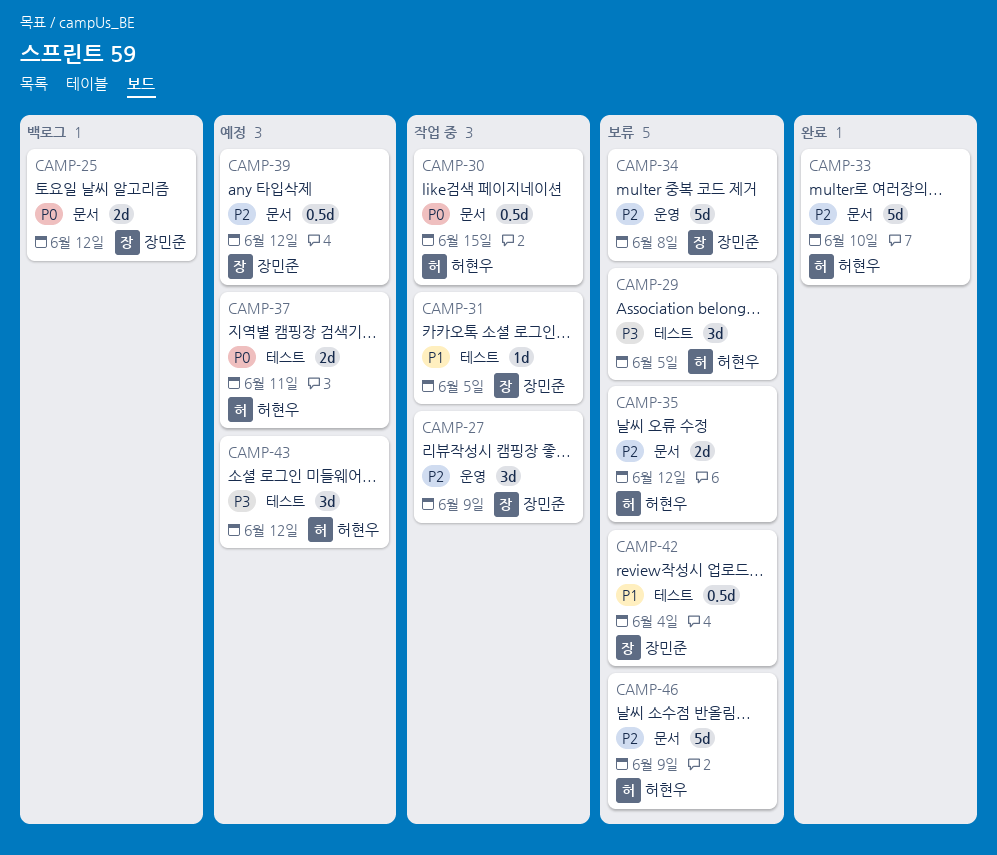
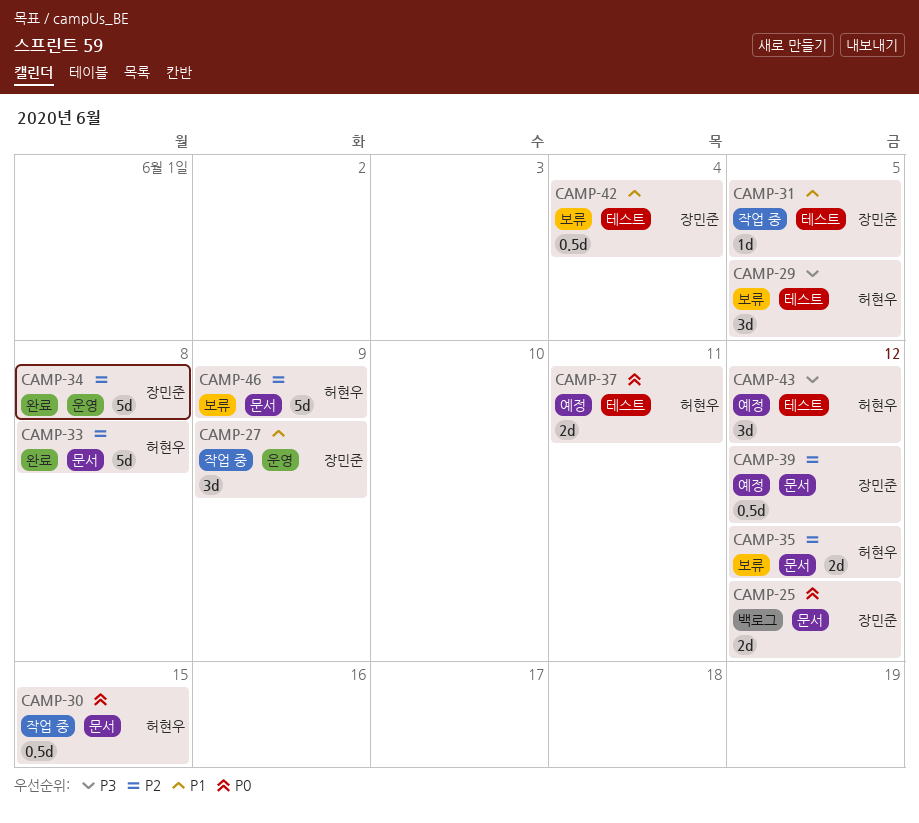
CAMP-27, priority: P2 -> P1
CAMP-33, due: Jun 10 -> Jun 8
CAMP-34, status: 보류 -> 완료

